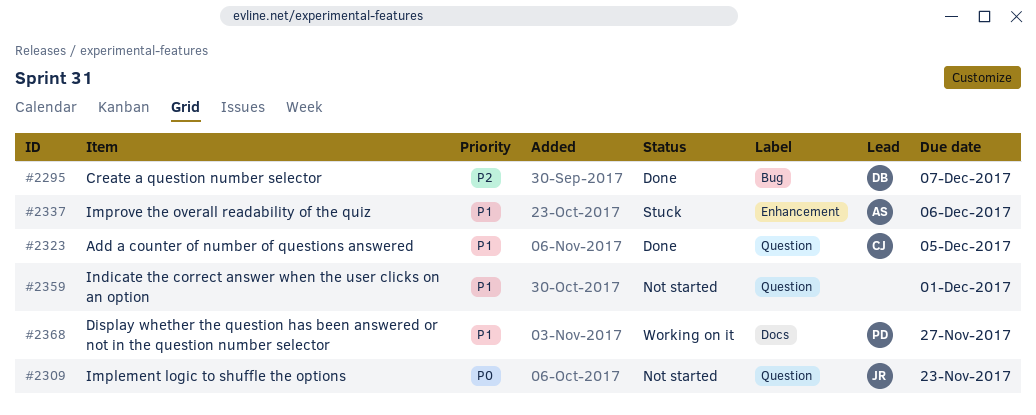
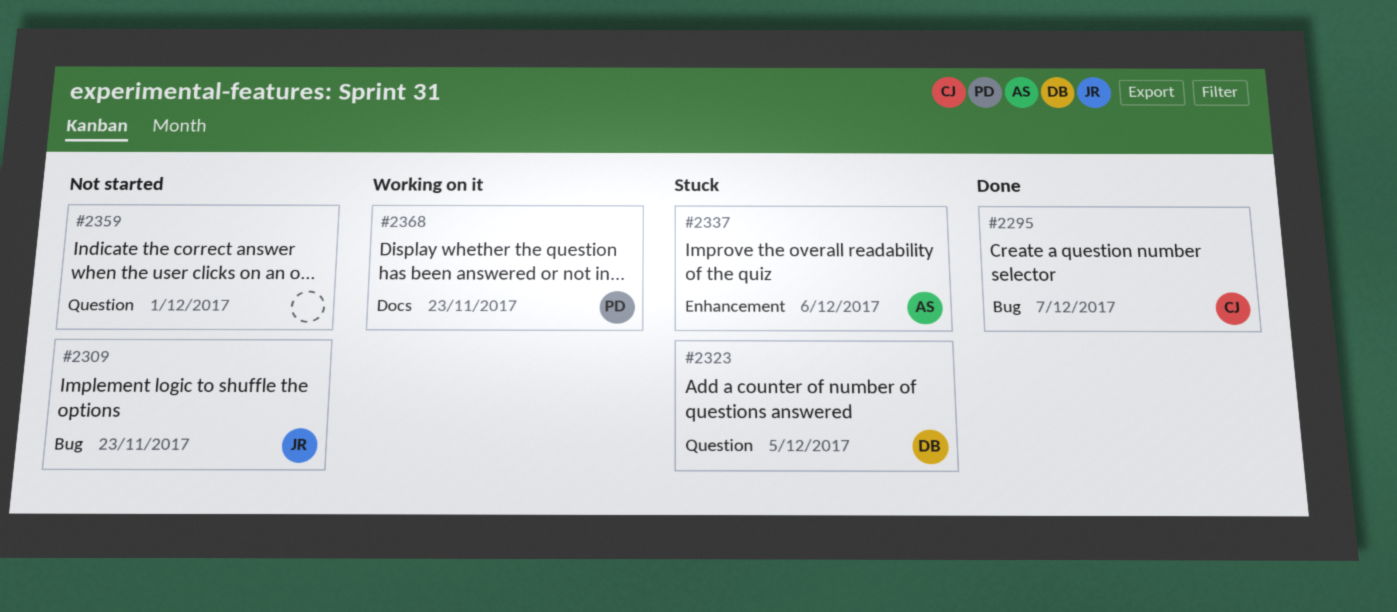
#2295, owner: DB -> CJ
#2309, label: Question -> Bug
#2323, status: Done -> Stuck
#2323, owner: CJ -> DB
#2368, due: Nov 27 -> Nov 23

